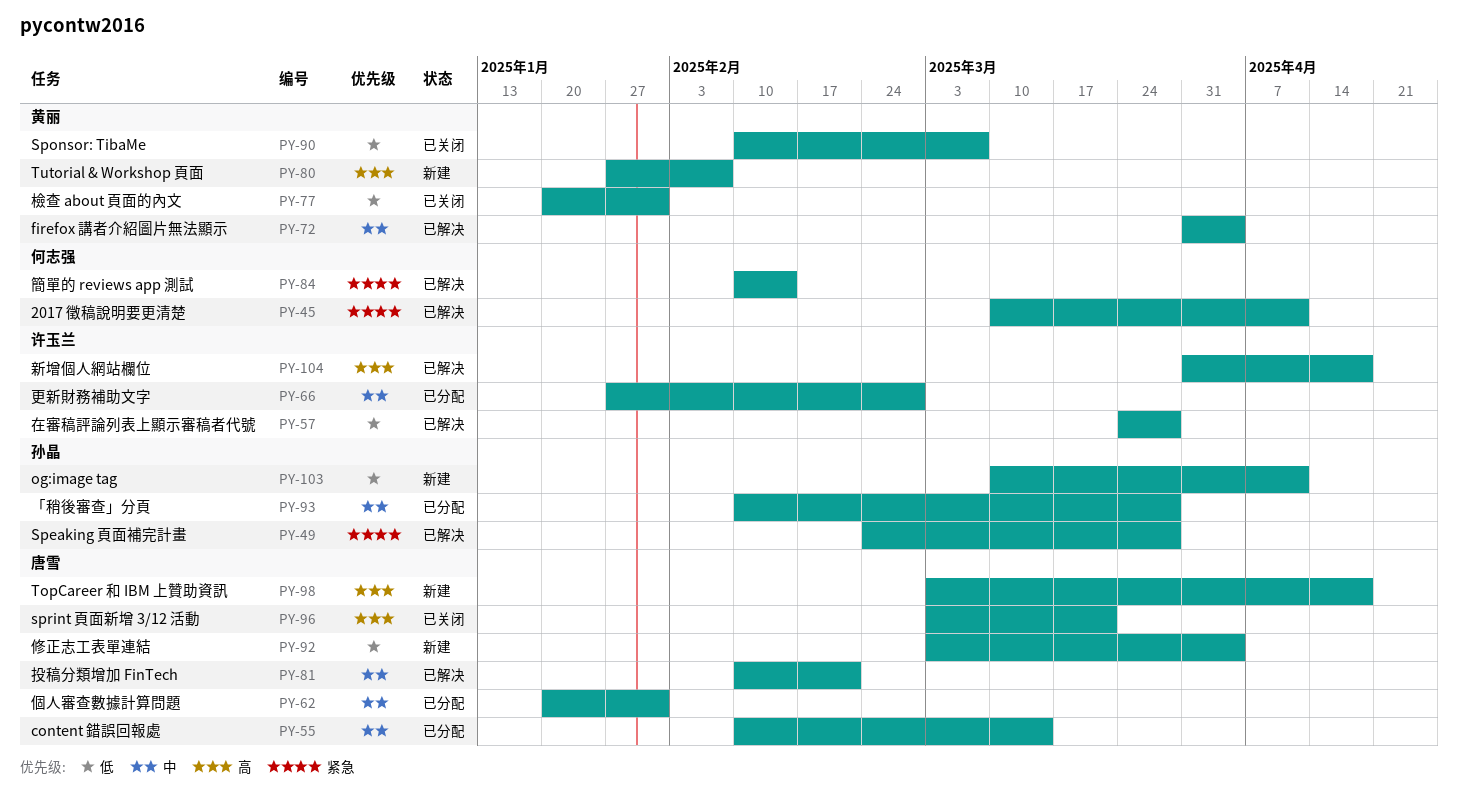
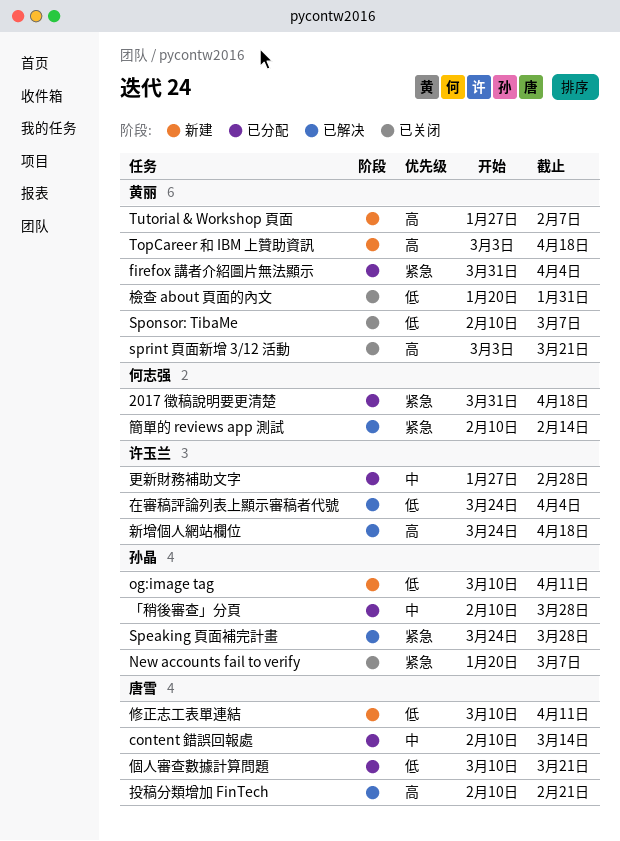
2017 徵稿說明要更清楚, status: 已解决 -> 已分配
2017 徵稿說明要更清楚, start: Mar 10 -> Mar 31
2017 徵稿說明要更清楚, due: Apr 11 -> Apr 18
firefox 講者介紹圖片無法顯示, status: 已解决 -> 已分配
firefox 講者介紹圖片無法顯示, priority: 中 -> 紧急
New accounts fail to verify: none -> present
Speaking 頁面補完計畫, start: Feb 24 -> Mar 24
sprint 頁面新增 3/12 活動, owner: 唐雪 -> 黄丽
TopCareer 和 IBM 上贊助資訊, owner: 唐雪 -> 黄丽
修正志工表單連結, start: Mar 3 -> Mar 10
修正志工表單連結, due: Apr 4 -> Apr 11
個人審查數據計算問題, priority: 中 -> 低
個人審查數據計算問題, start: Jan 20 -> Mar 10
個人審查數據計算問題, due: Jan 31 -> Mar 21
在審稿評論列表上顯示審稿者代號, due: Mar 28 -> Apr 4
投稿分類增加 FinTech, priority: 中 -> 高
新增個人網站欄位, start: Mar 31 -> Mar 24

